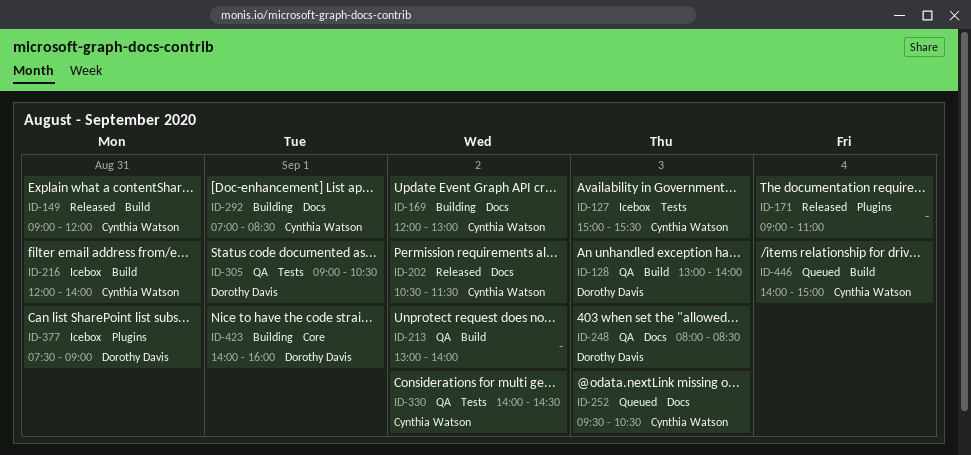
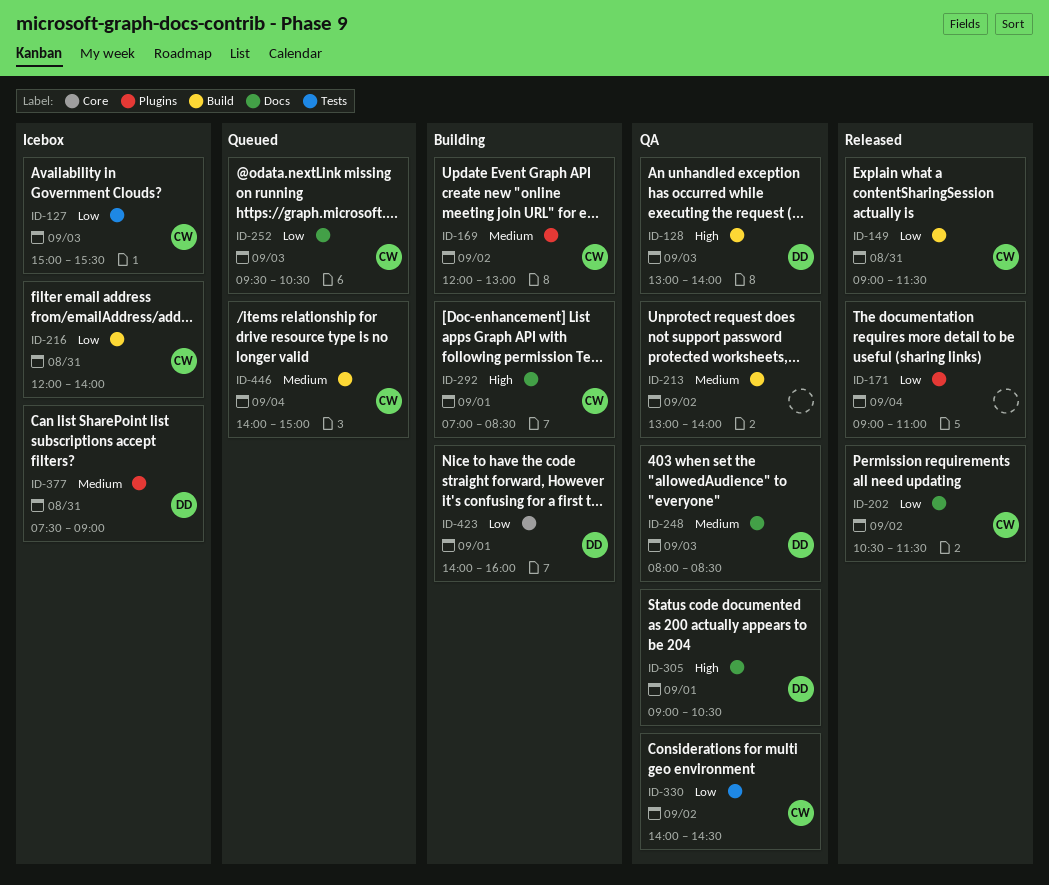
ID-149, ends: 12:00 -> 11:30
ID-169, label: Docs -> Plugins
ID-305, label: Tests -> Docs

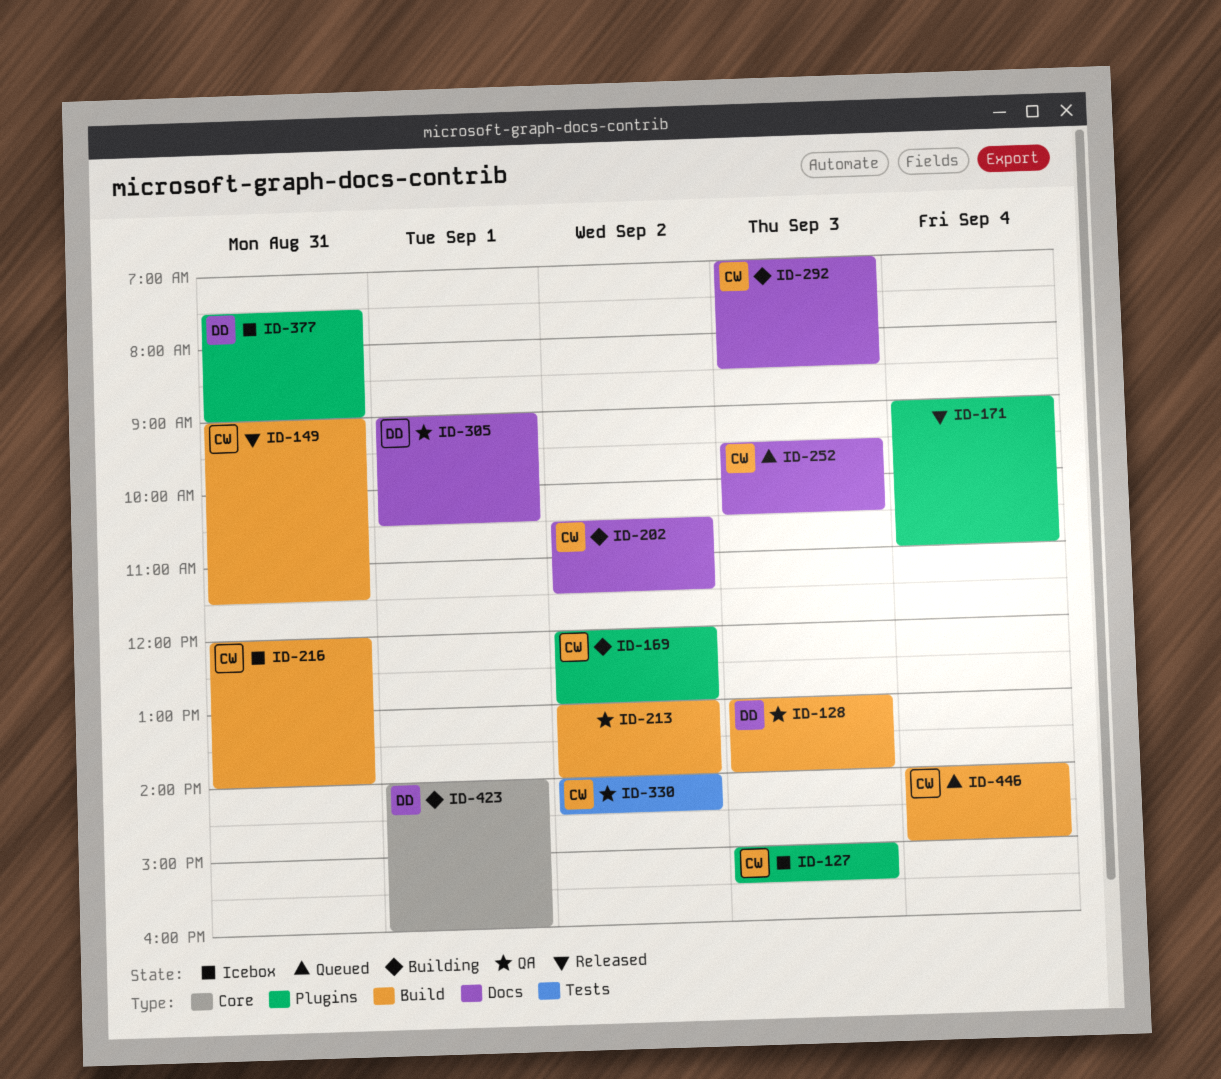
ID-127, label: Tests -> Plugins
ID-202, status: Released -> Building
ID-248: present -> none
ID-292, day: Sep 1 -> Sep 3

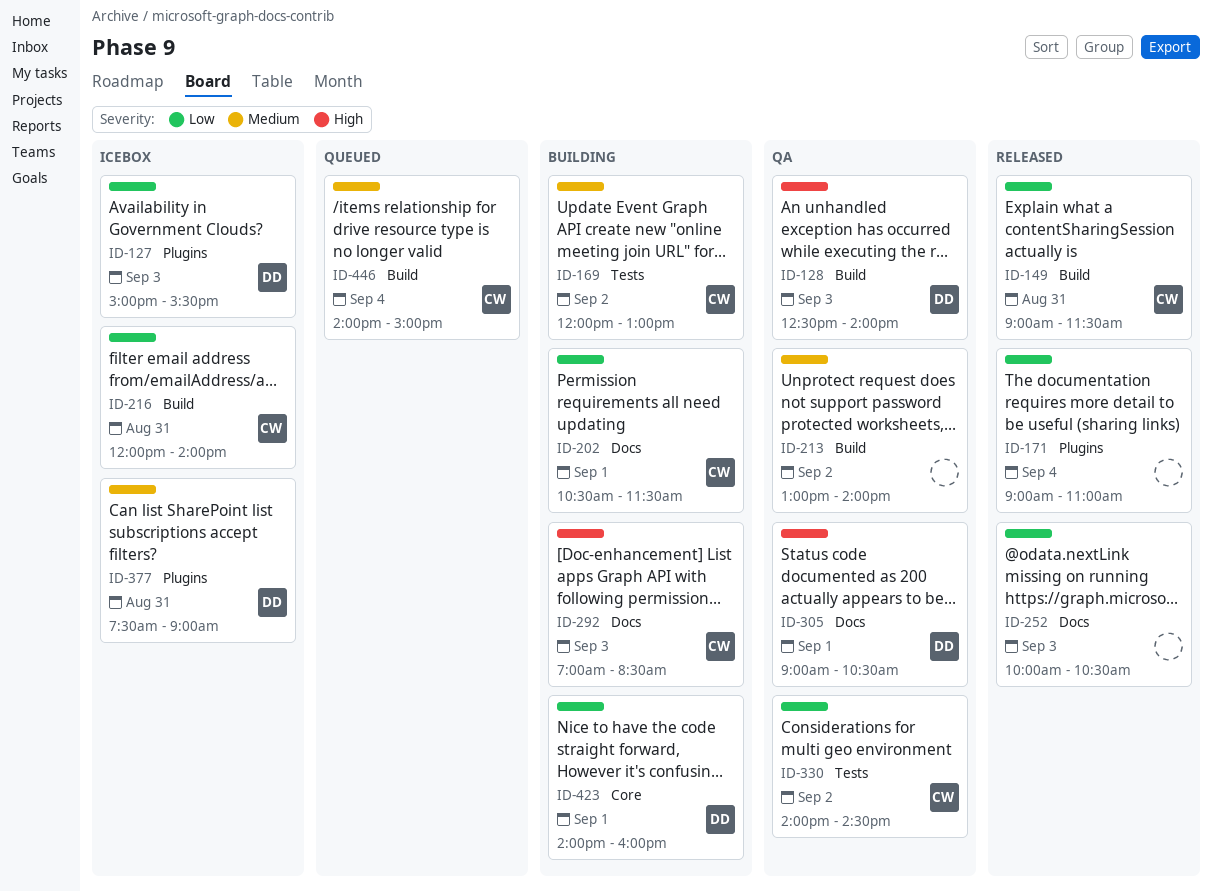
ID-127, owner: CW -> DD
ID-128, begins: 13:00 -> 12:30
ID-169, label: Plugins -> Tests
ID-202, day: Sep 2 -> Sep 1
ID-252, status: Queued -> Released
ID-252, owner: CW -> none
ID-252, begins: 09:30 -> 10:00

